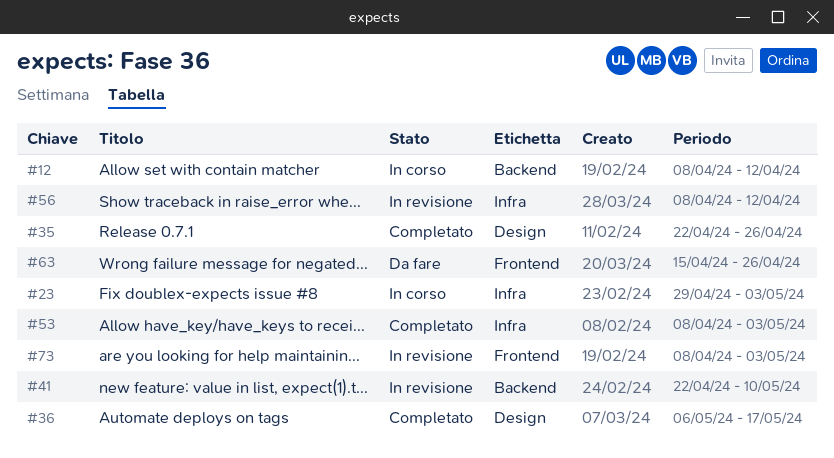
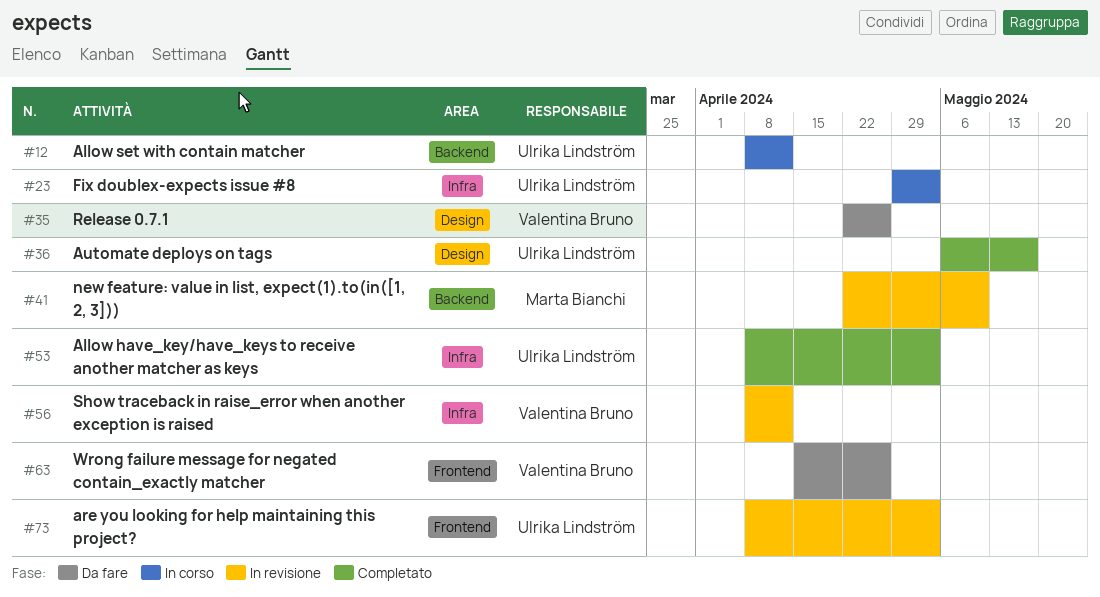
#35, status: Completato -> Da fare

